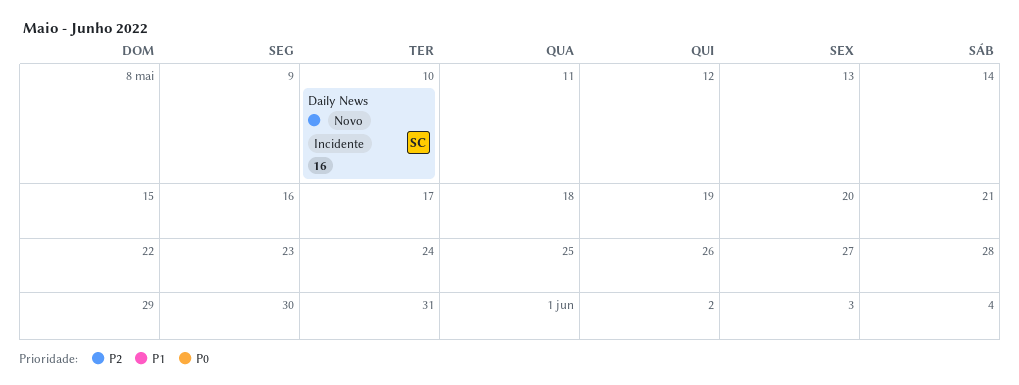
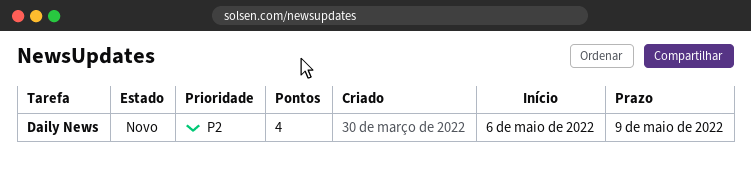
Daily News, estimate: 16 -> 4
Daily News, due: May 10 -> May 9

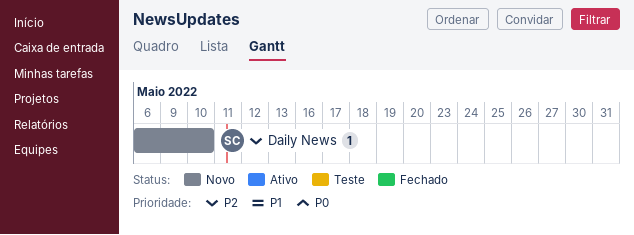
Daily News, estimate: 4 -> 1
Daily News, due: May 9 -> May 10

